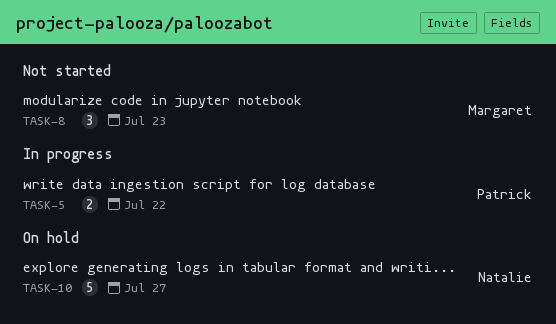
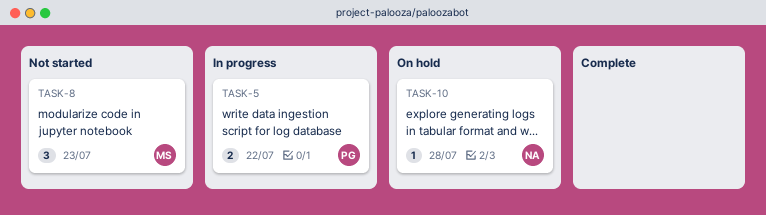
TASK-10, estimate: 5 -> 1
TASK-10, due: Jul 27 -> Jul 28

